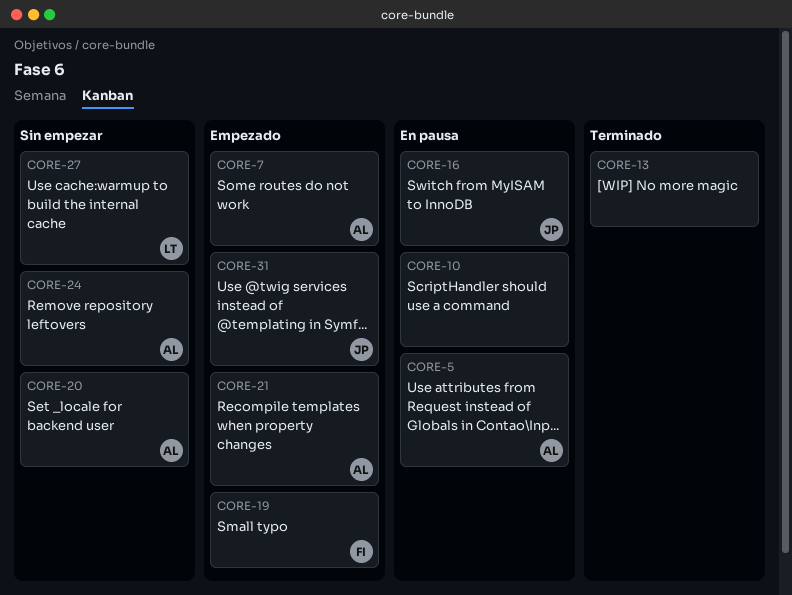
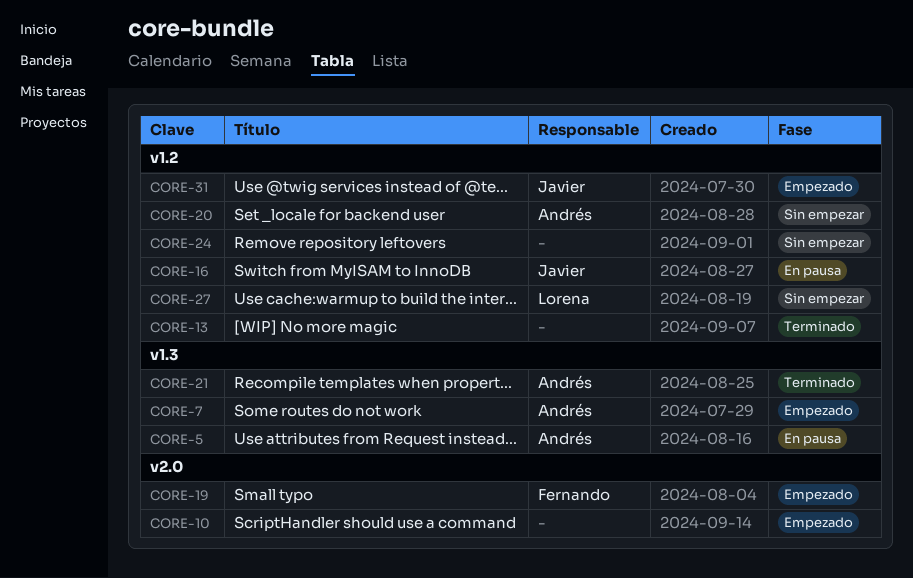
CORE-10, status: En pausa -> Empezado
CORE-21, status: Empezado -> Terminado
CORE-24, owner: Andrés -> none

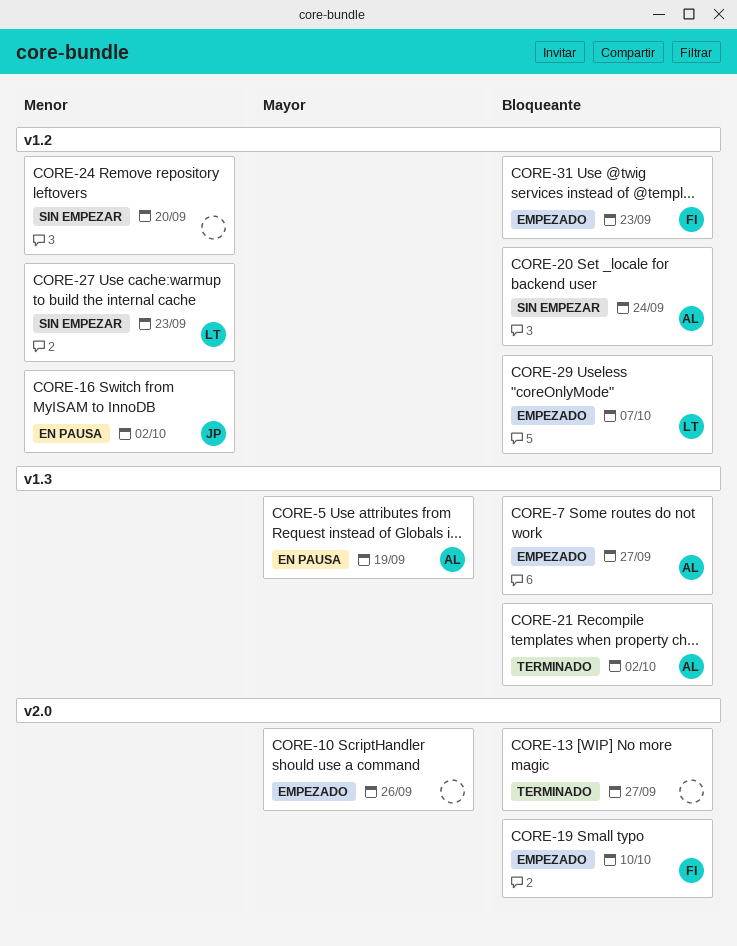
CORE-13, label: v1.2 -> v2.0
CORE-29: none -> present
CORE-31, owner: Javier -> Fernando

